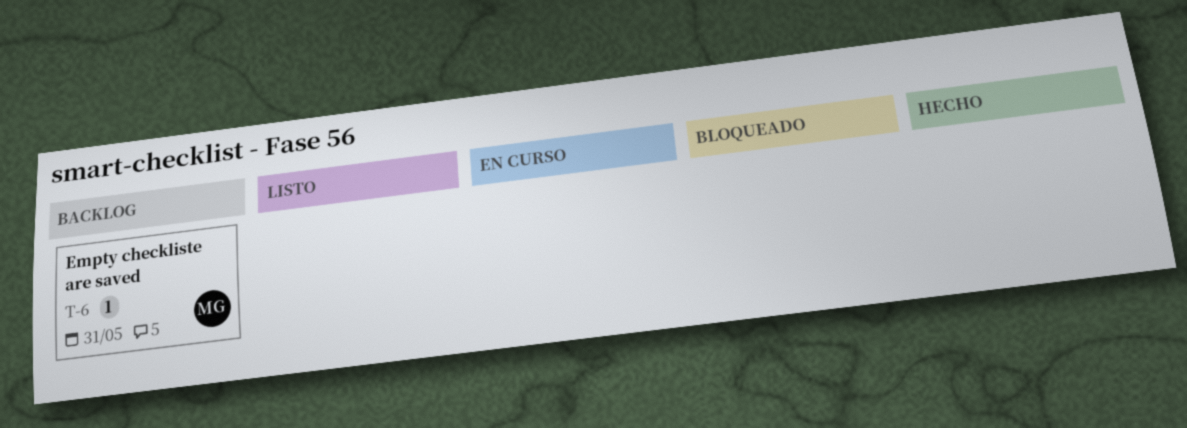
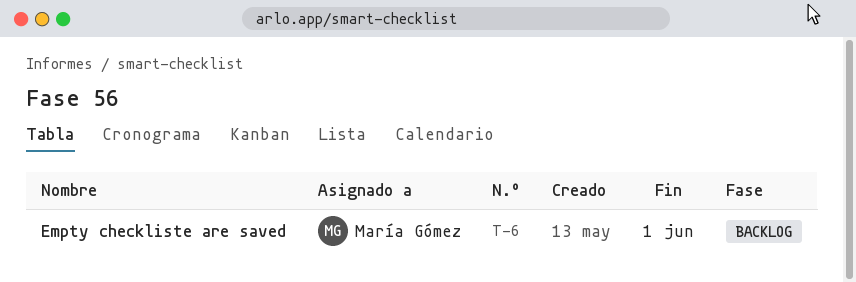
T-6, due: May 31 -> Jun 1

